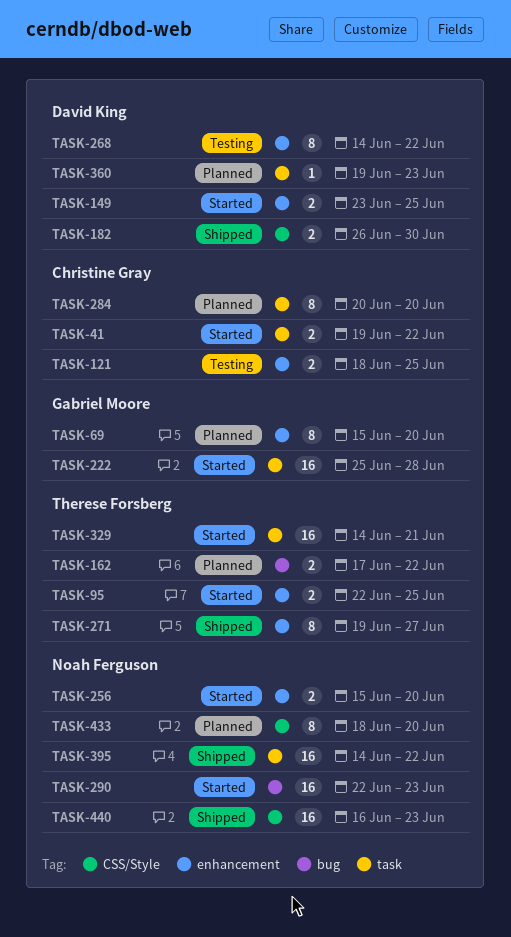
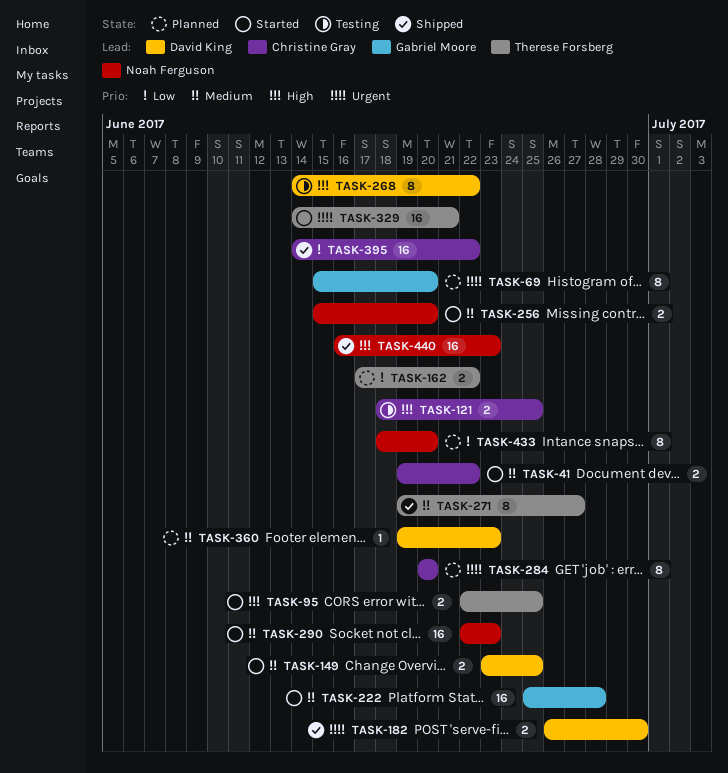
TASK-395, owner: Noah Ferguson -> Christine Gray

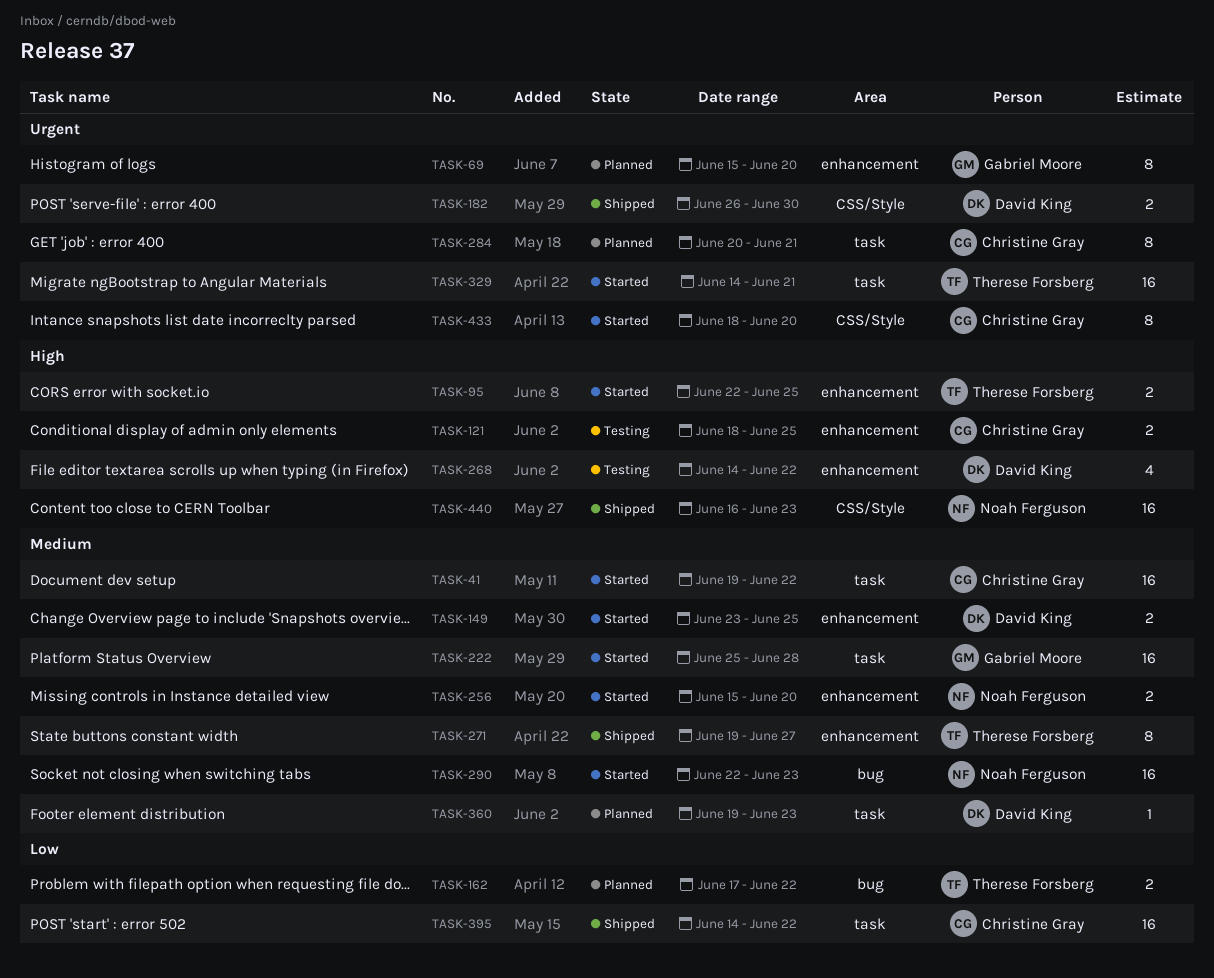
TASK-41, estimate: 2 -> 16
TASK-268, estimate: 8 -> 4
TASK-284, due: Jun 20 -> Jun 21
TASK-433, status: Planned -> Started
TASK-433, owner: Noah Ferguson -> Christine Gray
TASK-433, priority: Low -> Urgent

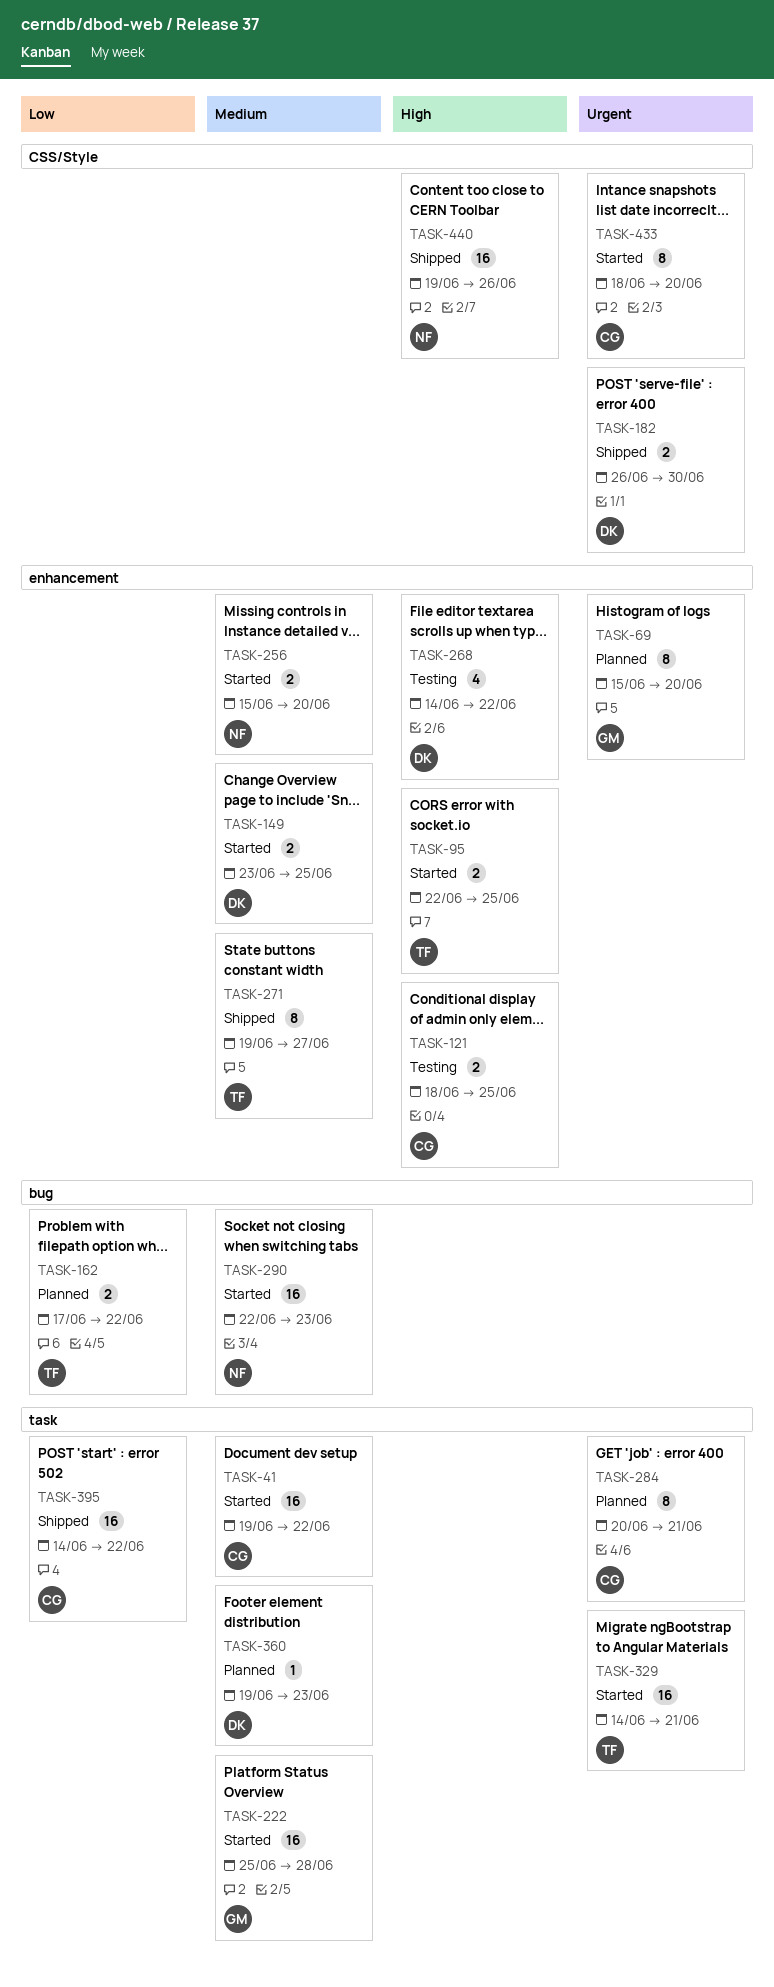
TASK-440, start: Jun 16 -> Jun 19
TASK-440, due: Jun 23 -> Jun 26

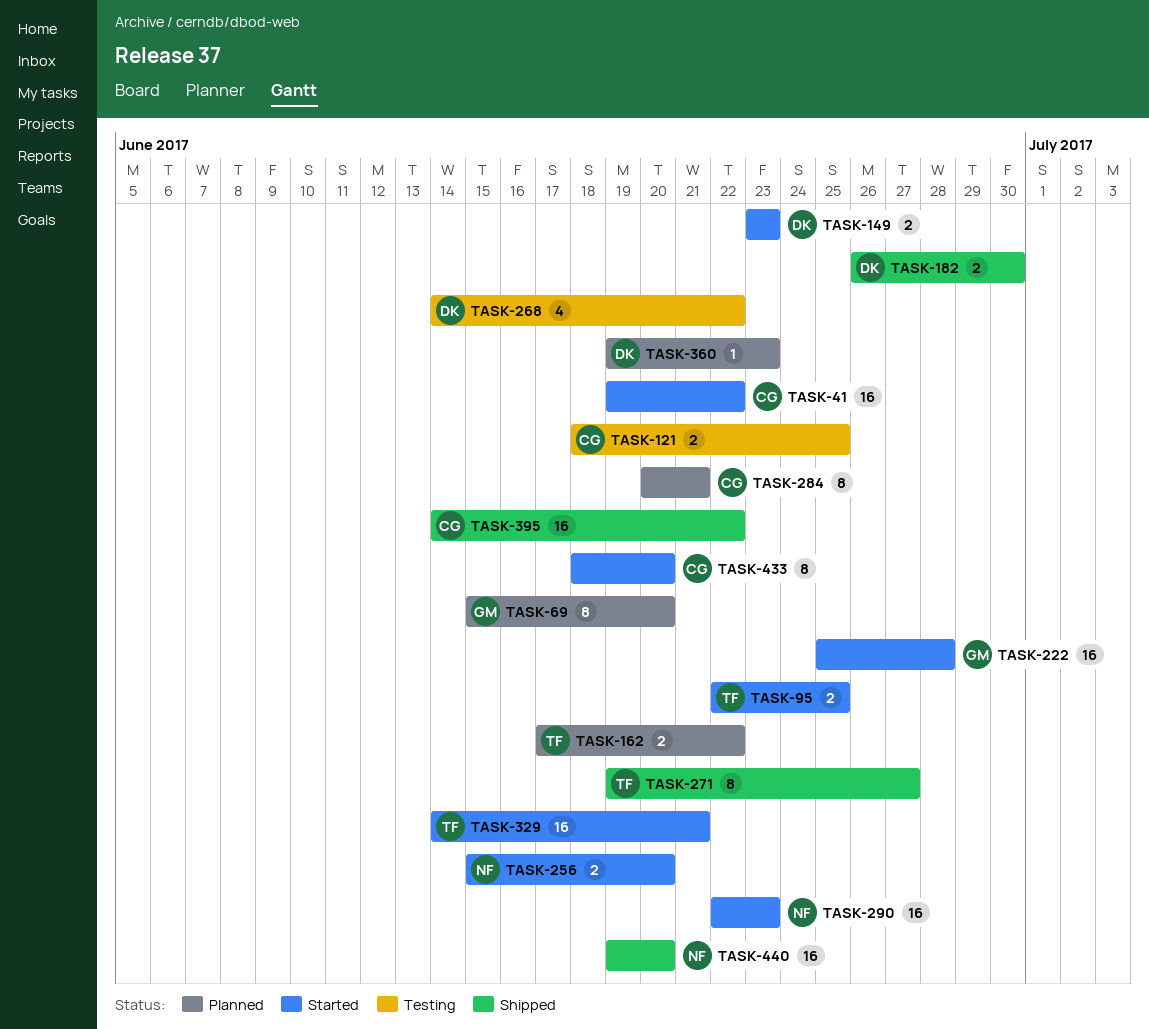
TASK-149, due: Jun 25 -> Jun 23
TASK-440, due: Jun 26 -> Jun 20

